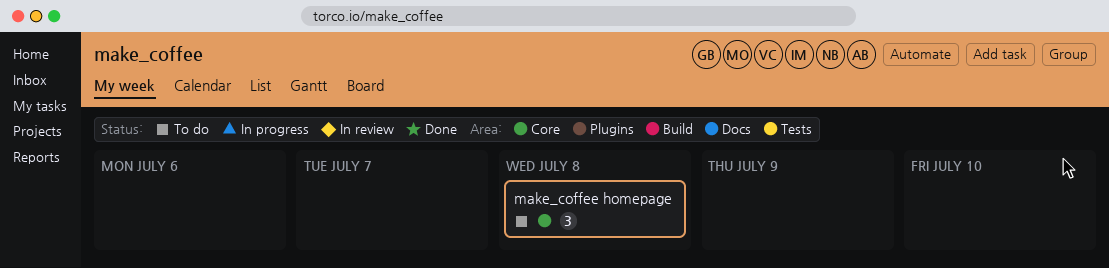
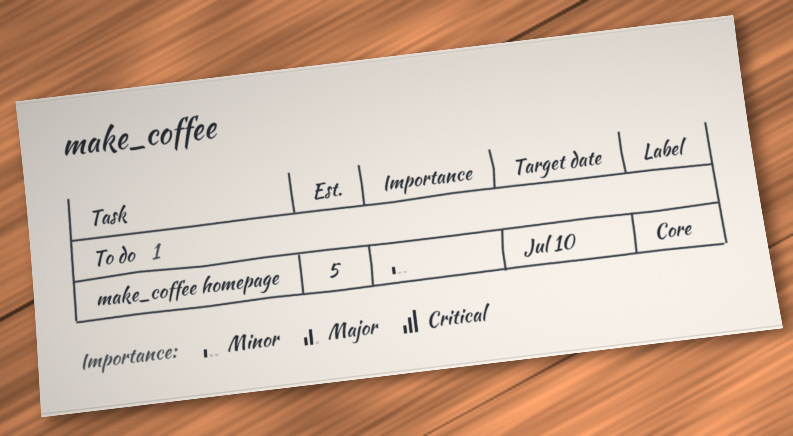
make_coffee homepage, estimate: 3 -> 5
make_coffee homepage, due: Jul 8 -> Jul 10

